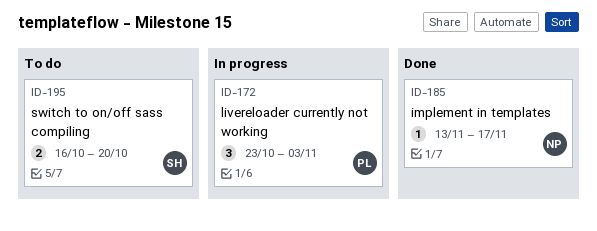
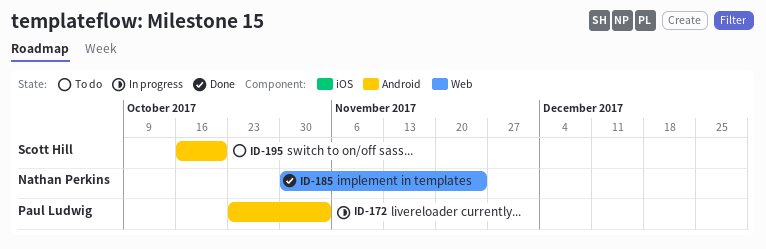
ID-185, start: Nov 13 -> Oct 30
ID-185, due: Nov 17 -> Nov 24

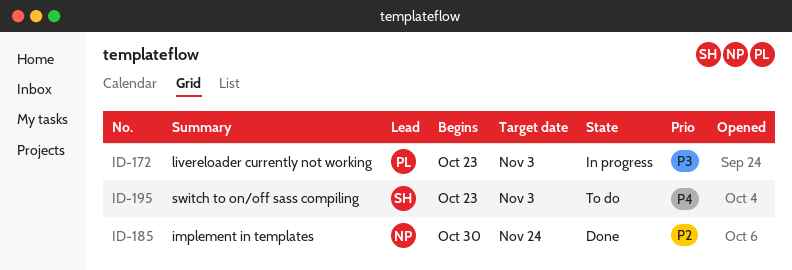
ID-195, start: Oct 16 -> Oct 23
ID-195, due: Oct 20 -> Nov 3

